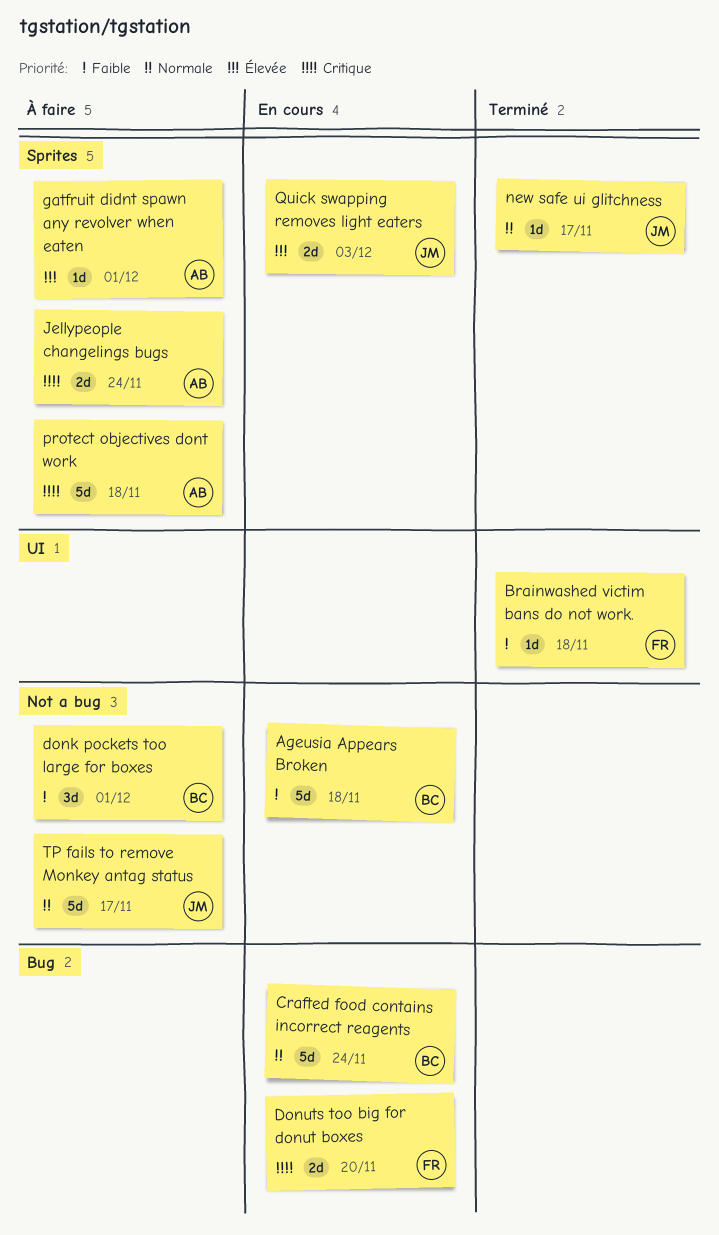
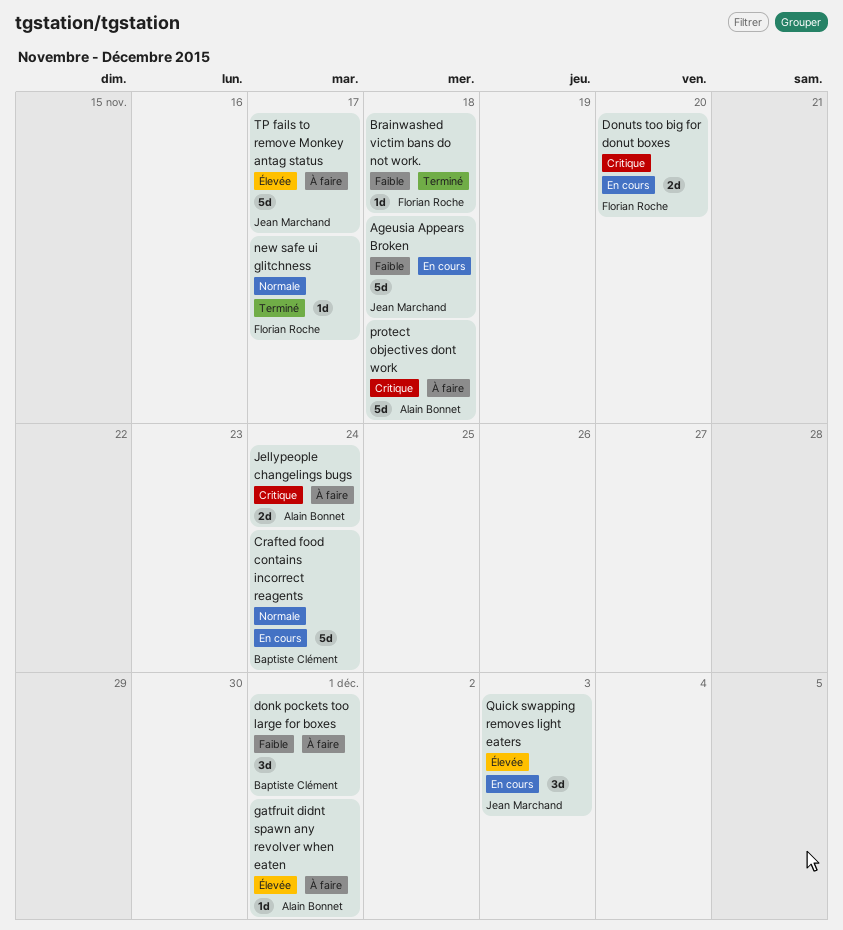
Ageusia Appears Broken, owner: Baptiste Clément -> Jean Marchand
new safe ui glitchness, owner: Jean Marchand -> Florian Roche
Quick swapping removes light eaters, estimate: 2d -> 3d
TP fails to remove Monkey antag status, priority: Normale -> Élevée

